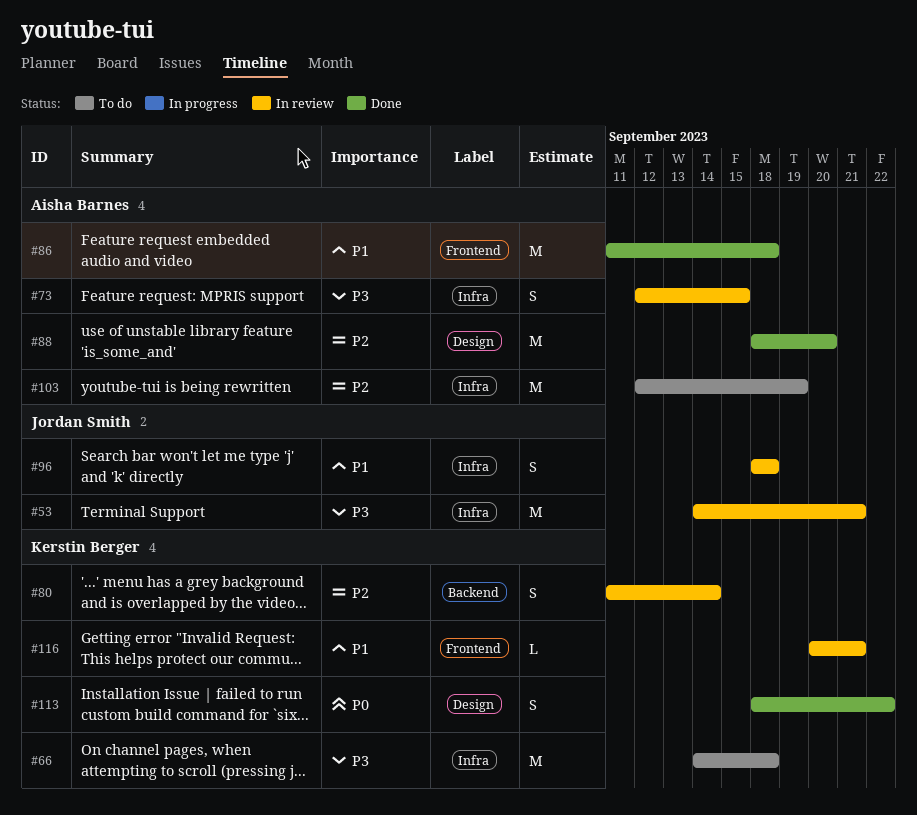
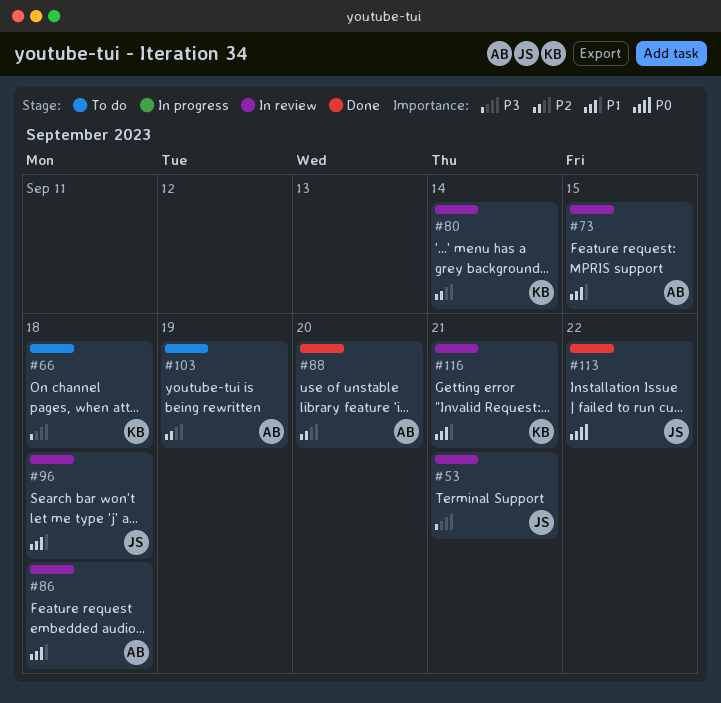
#73, priority: P3 -> P1
#86, status: Done -> In review
#113, owner: Kerstin Berger -> Jordan Smith

